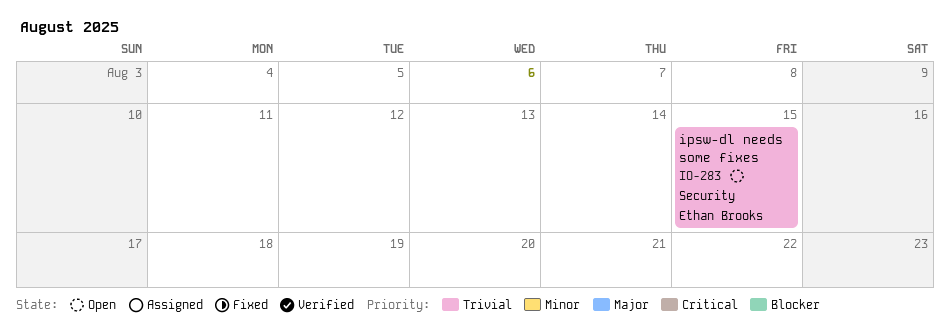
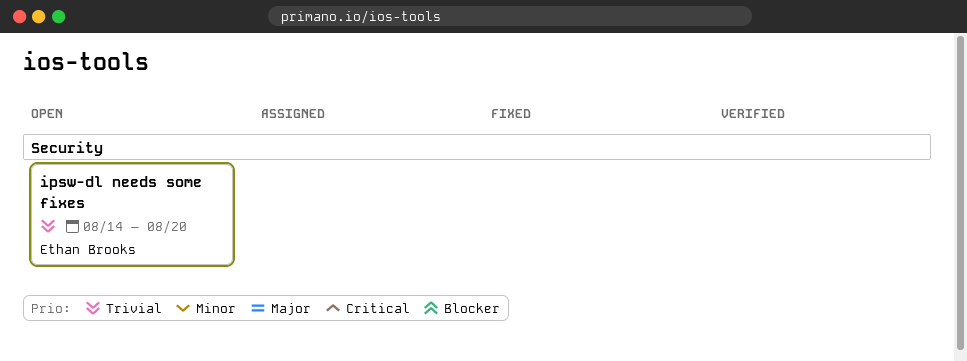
ipsw-dl needs some fixes, due: Aug 15 -> Aug 20

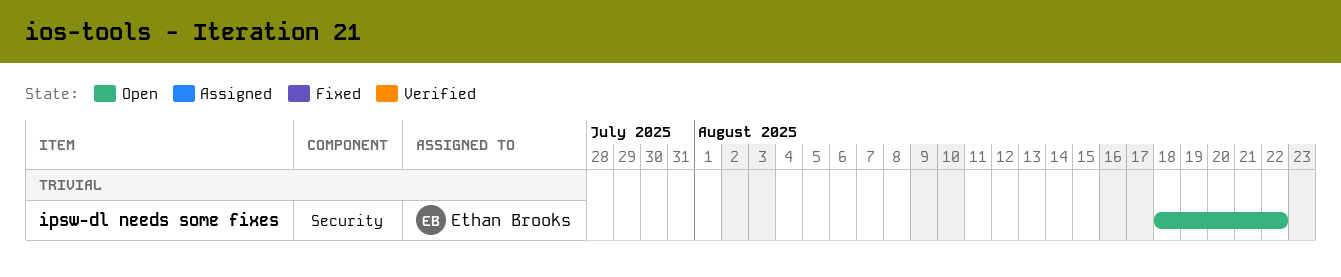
ipsw-dl needs some fixes, start: Aug 14 -> Aug 18
ipsw-dl needs some fixes, due: Aug 20 -> Aug 22

